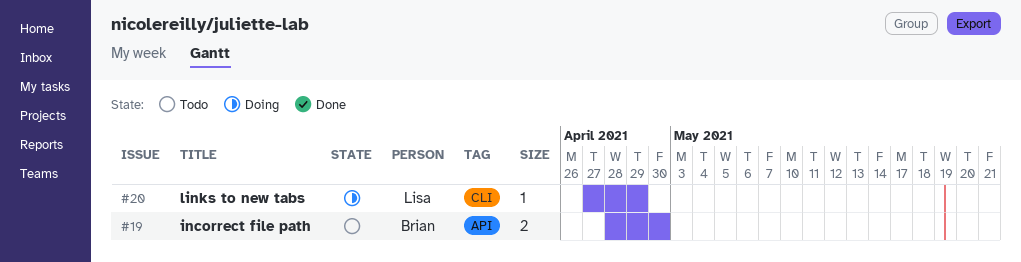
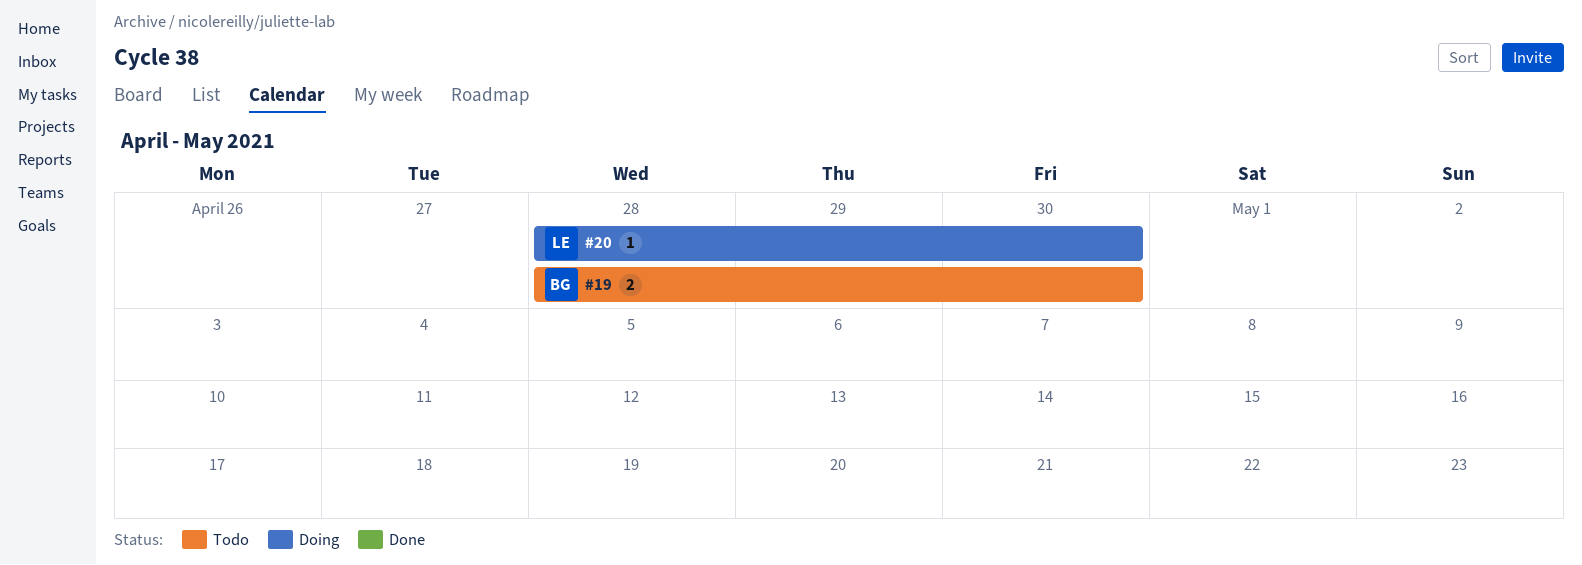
#20, start: Apr 27 -> Apr 28
#20, due: Apr 29 -> Apr 30

